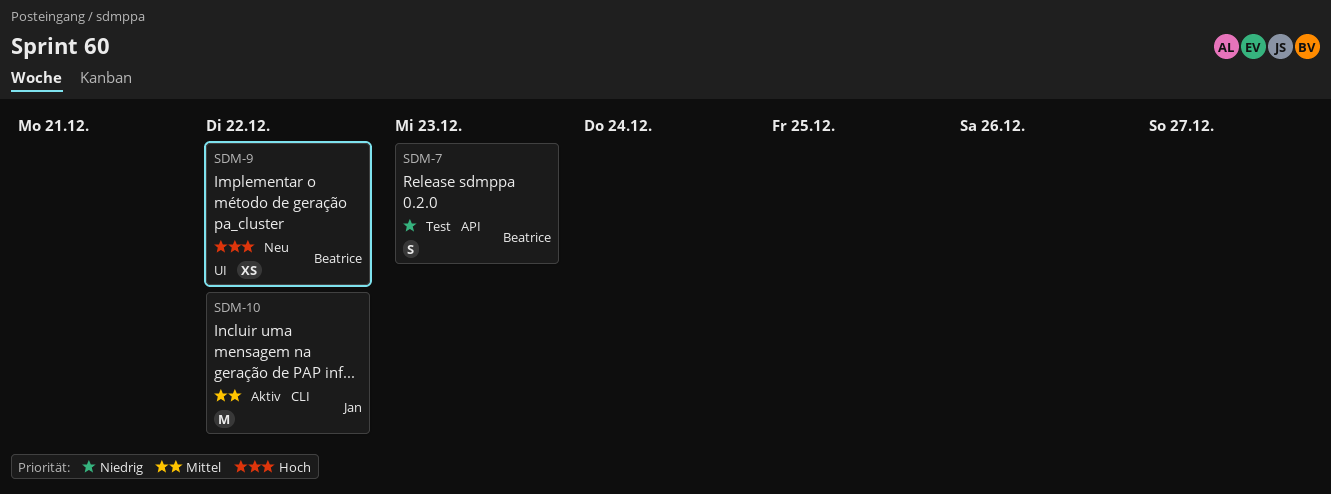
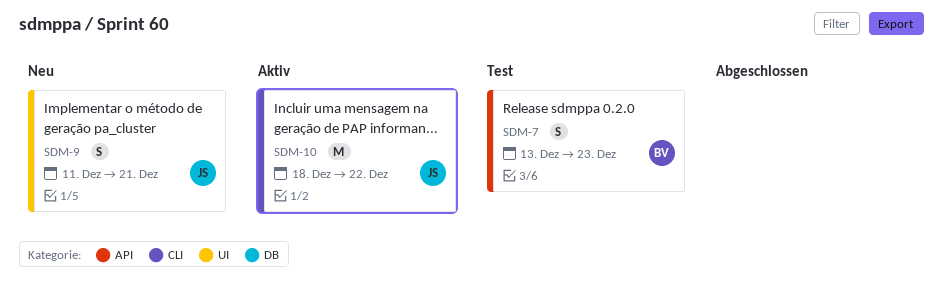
SDM-9, owner: Beatrice -> Jan
SDM-9, estimate: XS -> S
SDM-9, due: Dec 22 -> Dec 21

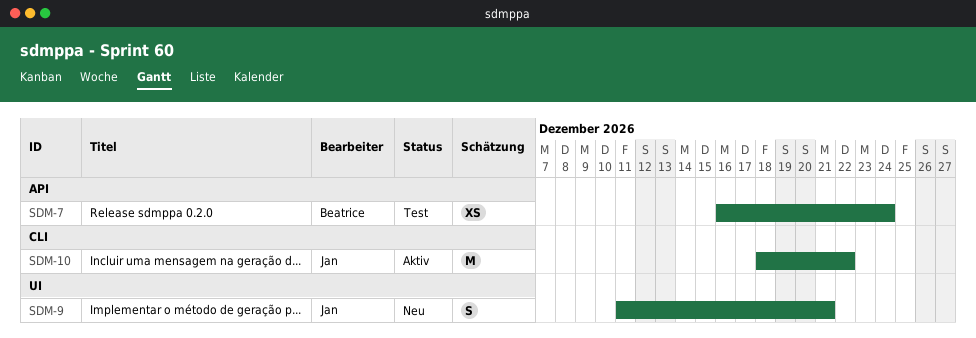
SDM-7, estimate: S -> XS
SDM-7, start: Dec 13 -> Dec 16
SDM-7, due: Dec 23 -> Dec 24

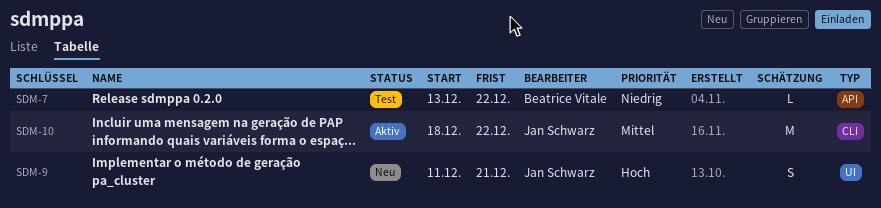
SDM-7, estimate: XS -> L
SDM-7, start: Dec 16 -> Dec 13
SDM-7, due: Dec 24 -> Dec 22

